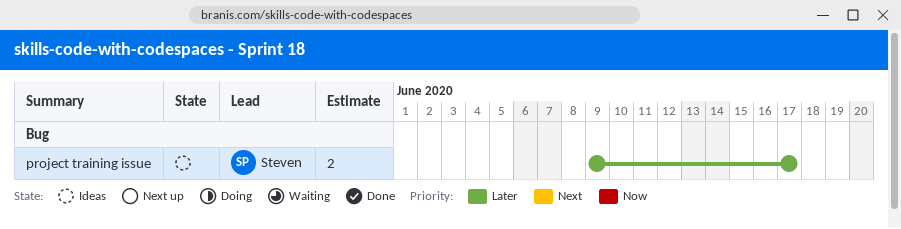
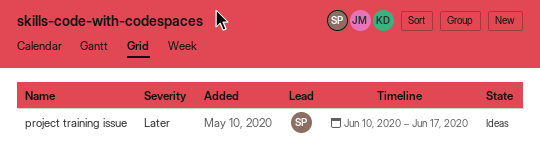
project training issue, start: Jun 9 -> Jun 10

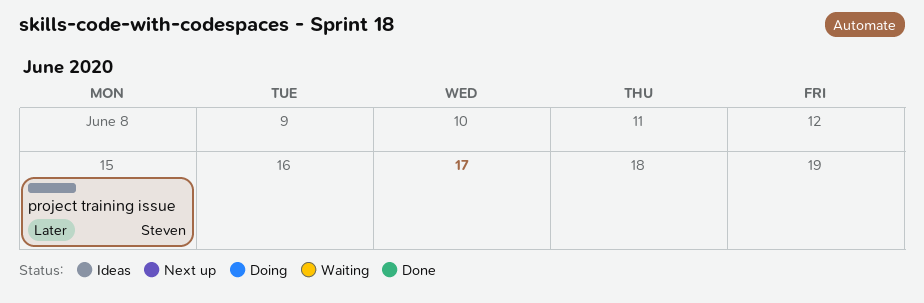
project training issue, due: Jun 17 -> Jun 15

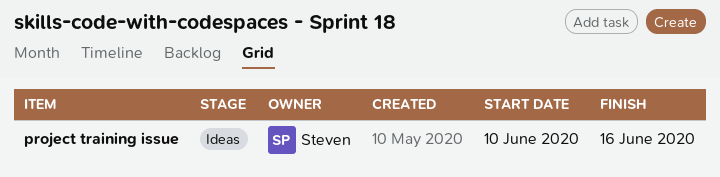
project training issue, due: Jun 15 -> Jun 16

